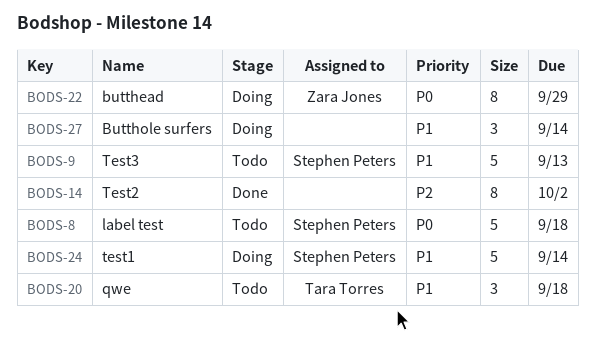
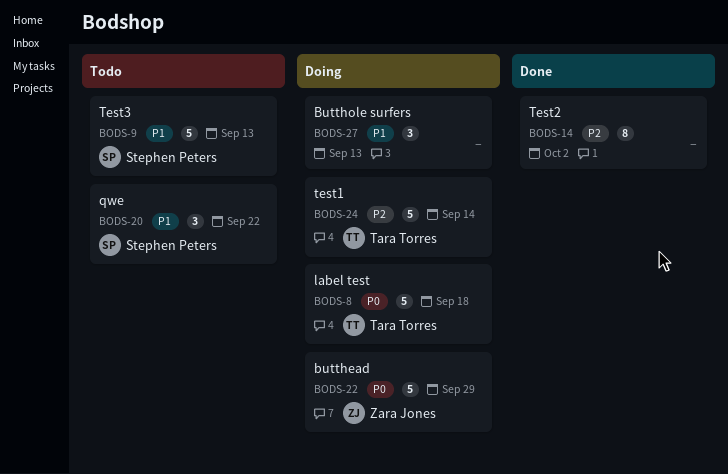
BODS-8, status: Todo -> Doing
BODS-8, owner: Stephen Peters -> Tara Torres
BODS-20, owner: Tara Torres -> Stephen Peters
BODS-20, due: Sep 18 -> Sep 22
BODS-22, estimate: 8 -> 5
BODS-24, owner: Stephen Peters -> Tara Torres
BODS-24, priority: P1 -> P2
BODS-27, due: Sep 14 -> Sep 13

